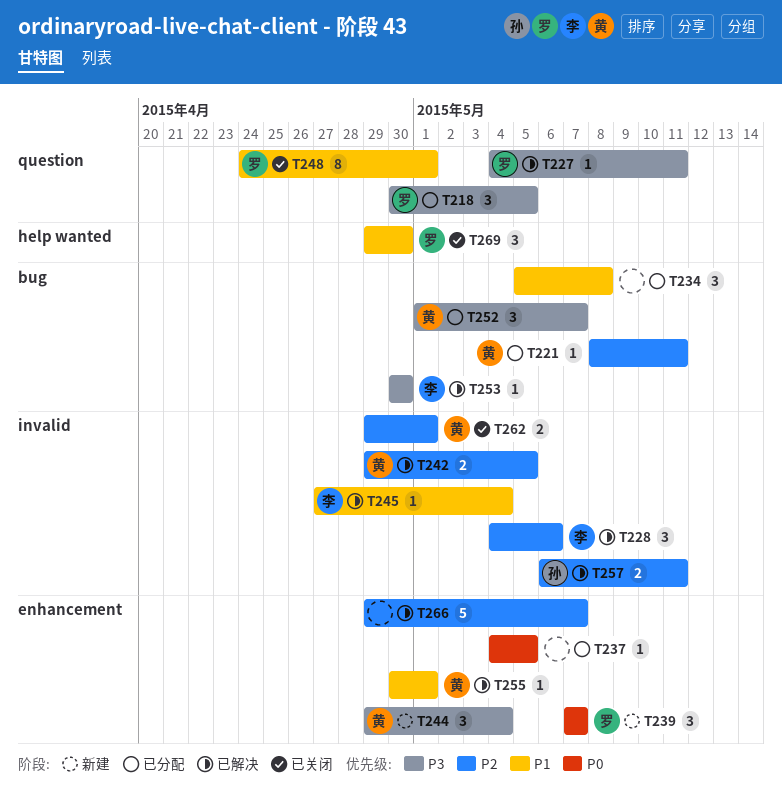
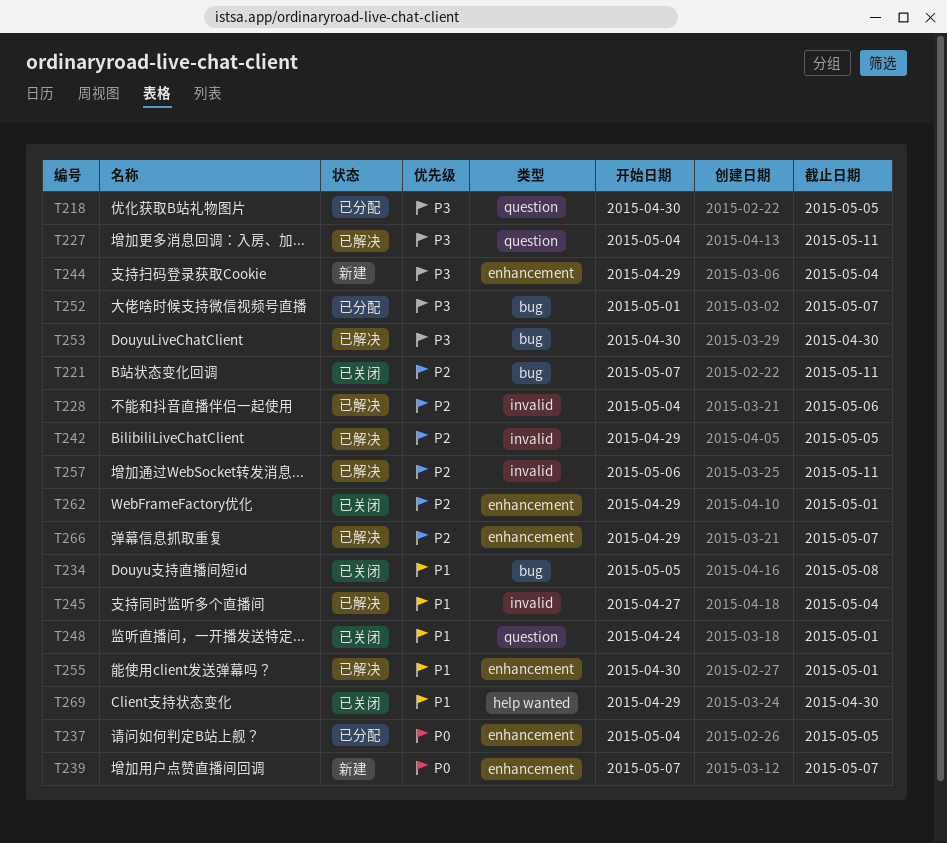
T221, status: 已分配 -> 已关闭
T221, start: May 8 -> May 7
T234, status: 已分配 -> 已关闭
T262, label: invalid -> enhancement

